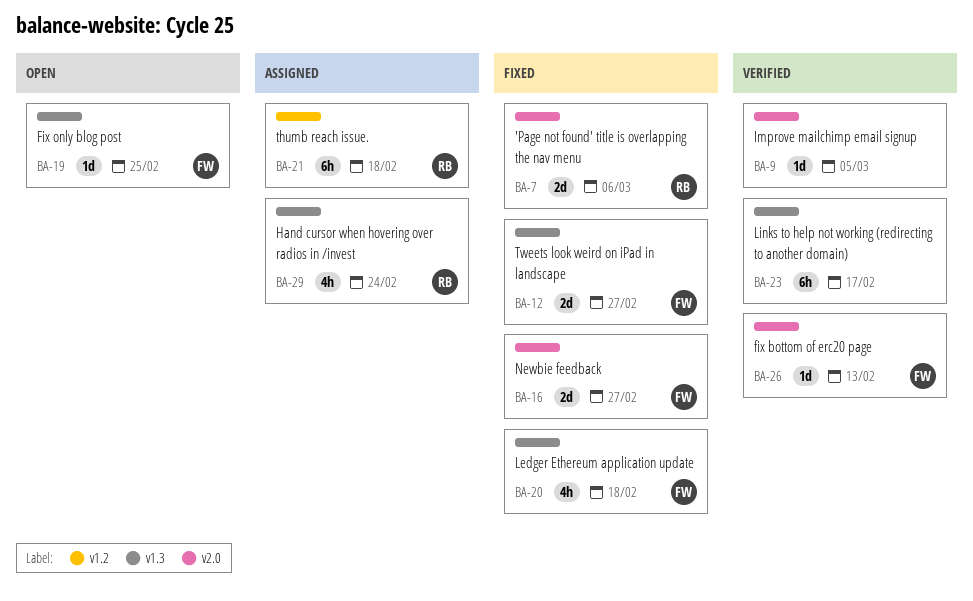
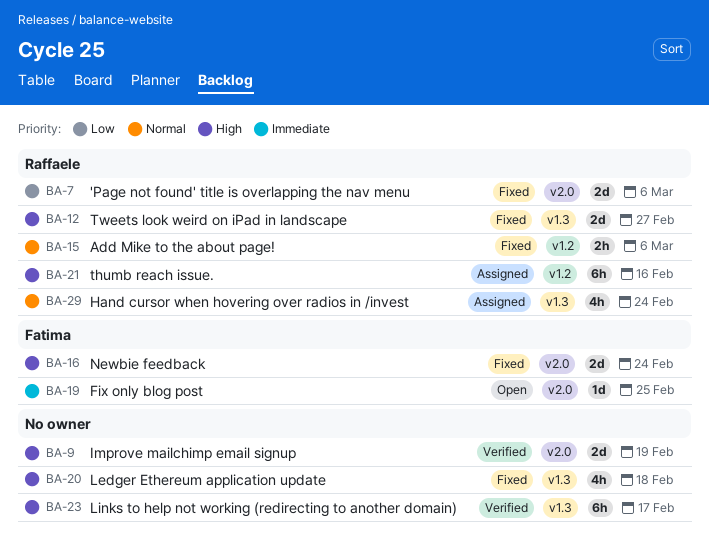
BA-9, estimate: 1d -> 2d
BA-9, due: Mar 5 -> Feb 19
BA-12, owner: Fatima -> Raffaele
BA-15: none -> present
BA-16, due: Feb 27 -> Feb 24
BA-19, label: v1.3 -> v2.0
BA-20, owner: Fatima -> none
BA-21, due: Feb 18 -> Feb 16
BA-26: present -> none

